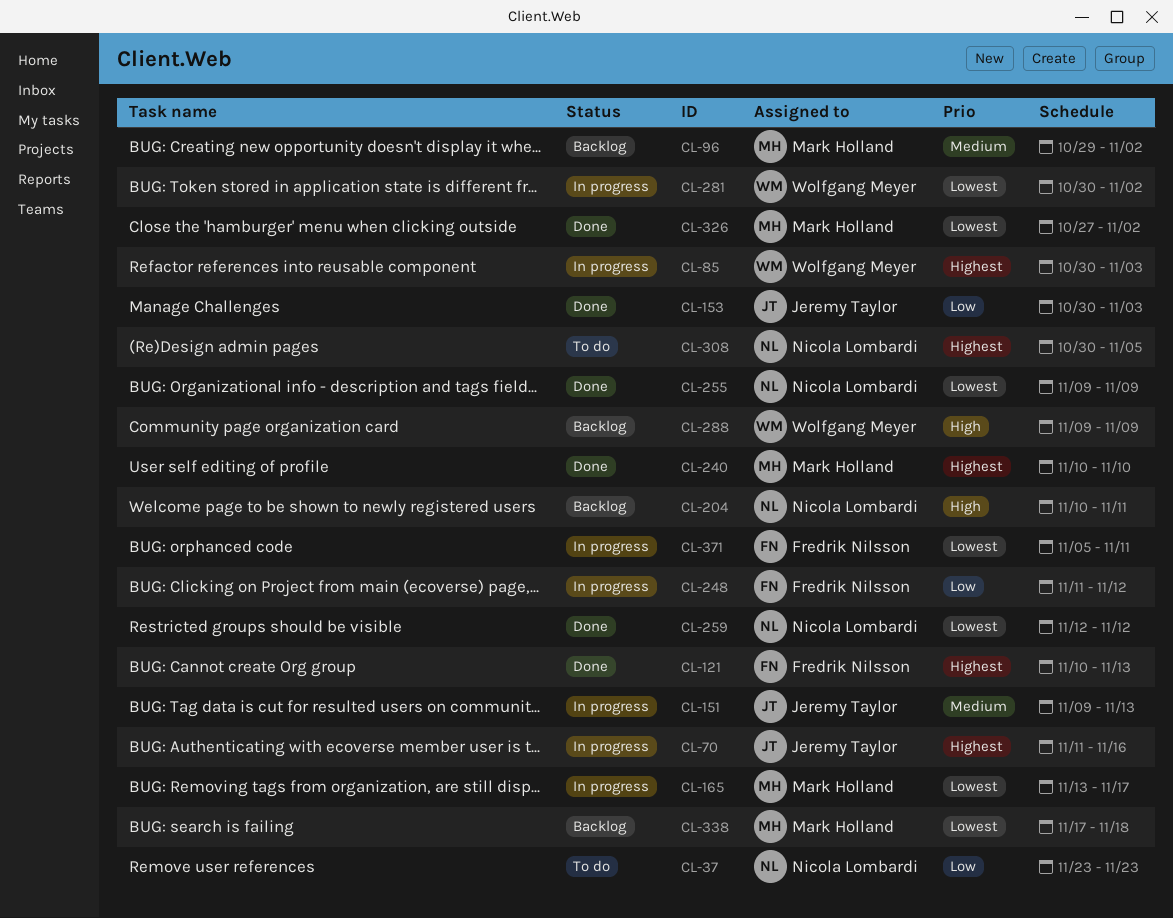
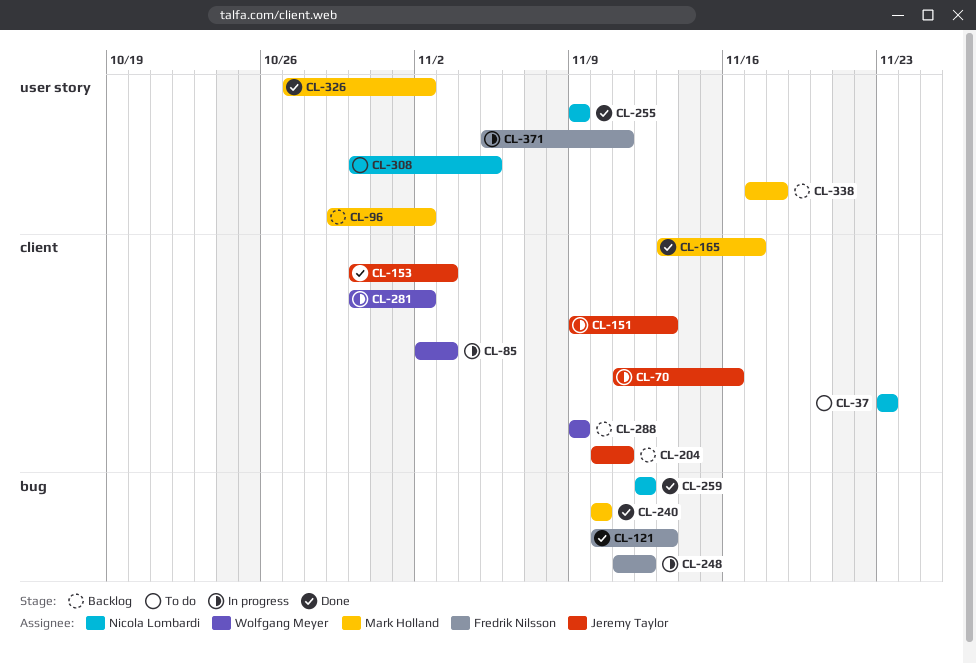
CL-85, start: Oct 30 -> Nov 2
CL-165, status: In progress -> Done
CL-204, owner: Nicola Lombardi -> Jeremy Taylor

